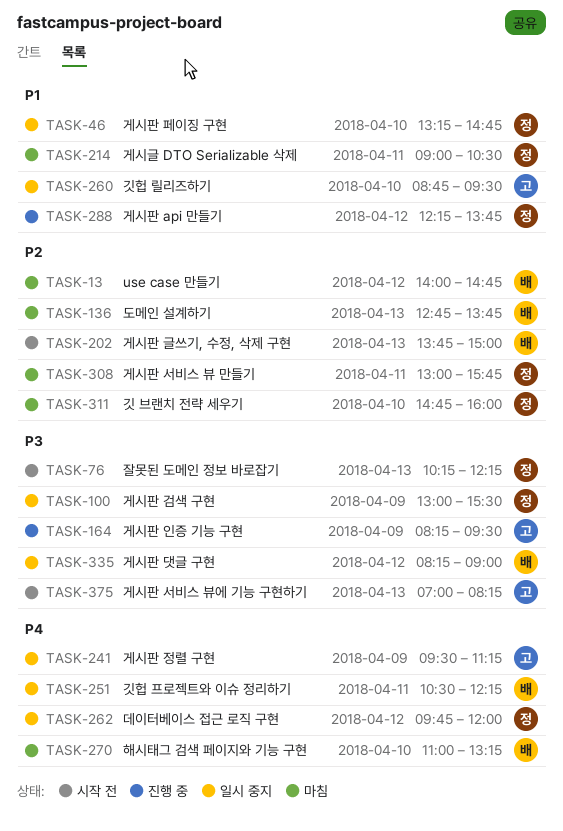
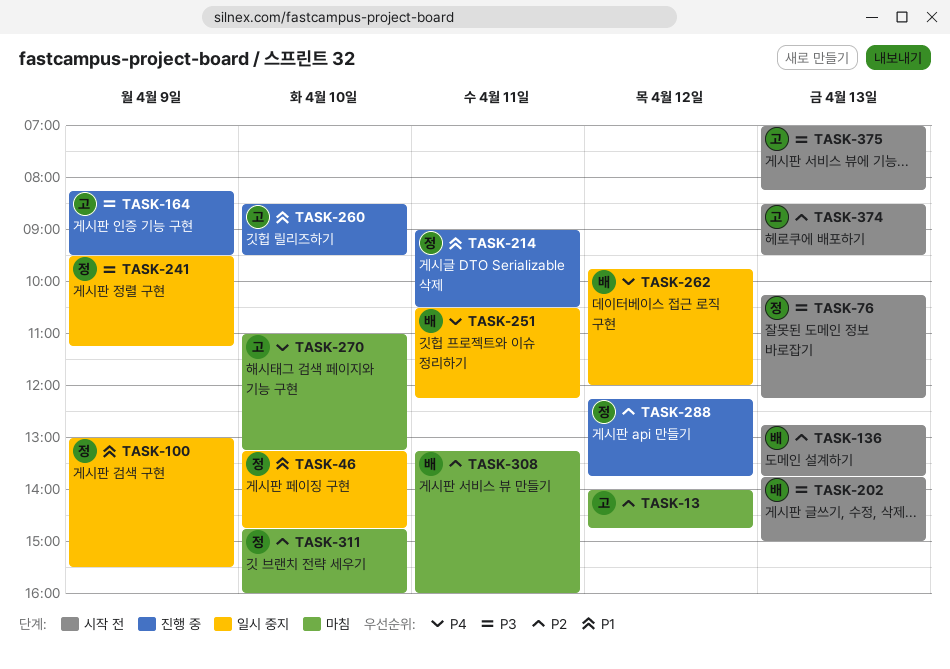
TASK-13, owner: 배 -> 고
TASK-100, priority: P3 -> P1
TASK-136, status: 마침 -> 시작 전
TASK-202, priority: P2 -> P3
TASK-214, status: 마침 -> 진행 중
TASK-241, owner: 고 -> 정
TASK-241, priority: P4 -> P3
TASK-260, status: 일시 중지 -> 진행 중
TASK-260, begins: 08:45 -> 08:30
TASK-262, owner: 정 -> 배
TASK-270, owner: 배 -> 고
TASK-288, priority: P1 -> P2
TASK-308, owner: 정 -> 배
TASK-308, begins: 13:00 -> 13:15
TASK-308, ends: 15:45 -> 16:00
TASK-335: present -> none
TASK-374: none -> present

